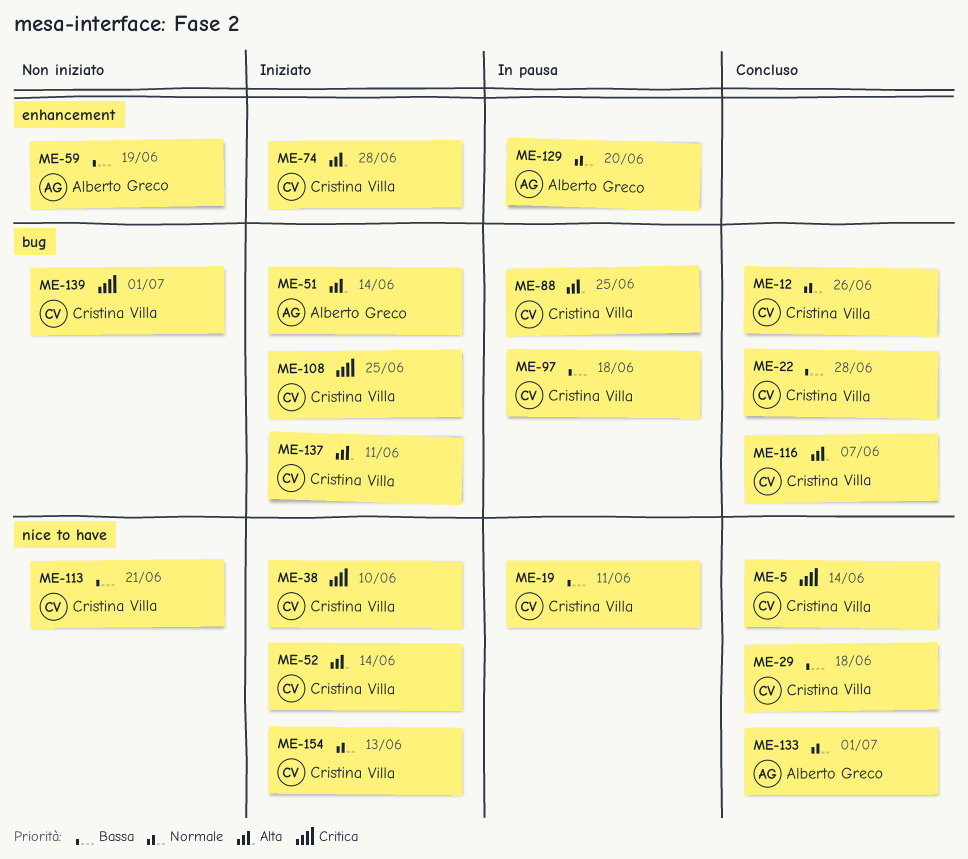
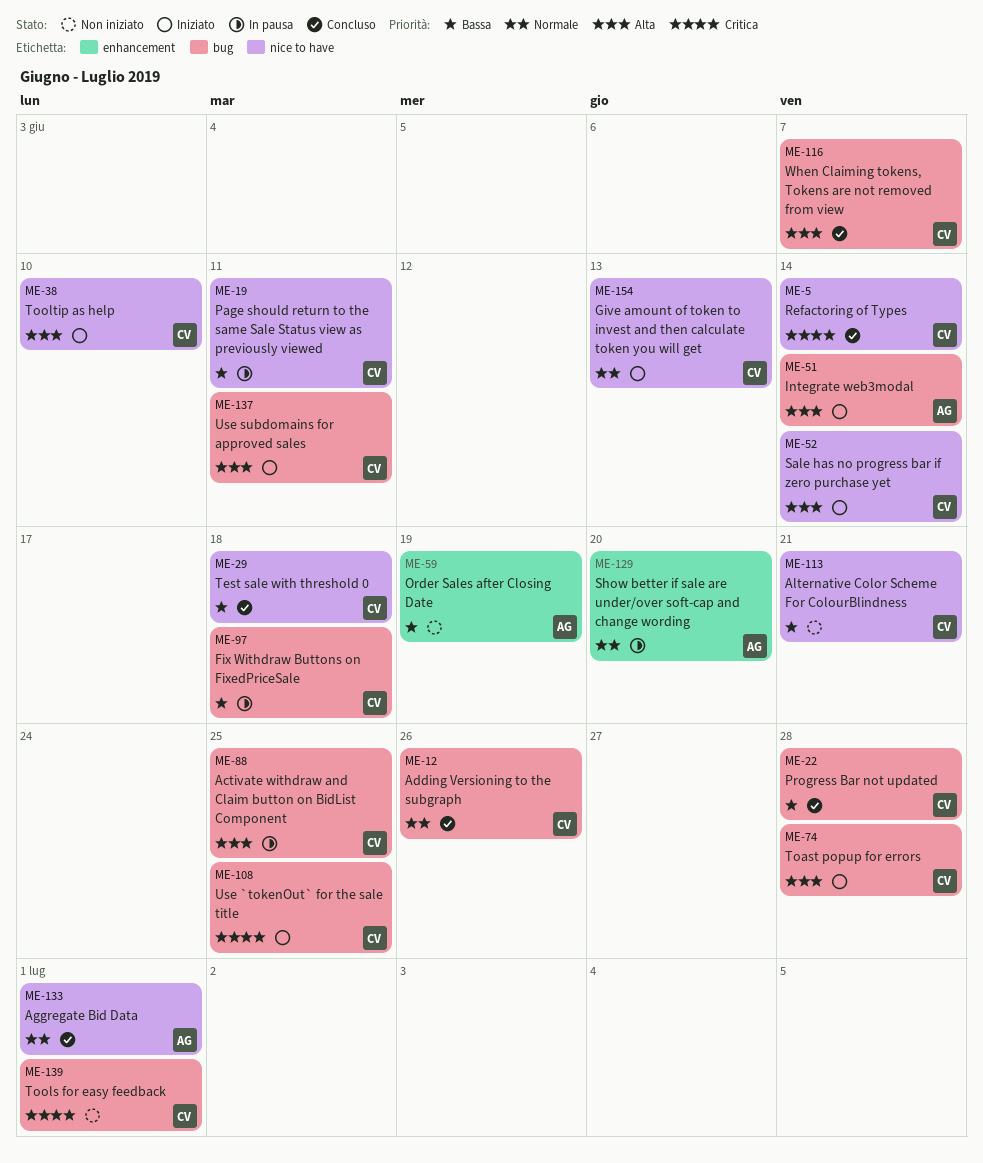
ME-38, priority: Critica -> Alta
ME-74, label: enhancement -> bug

